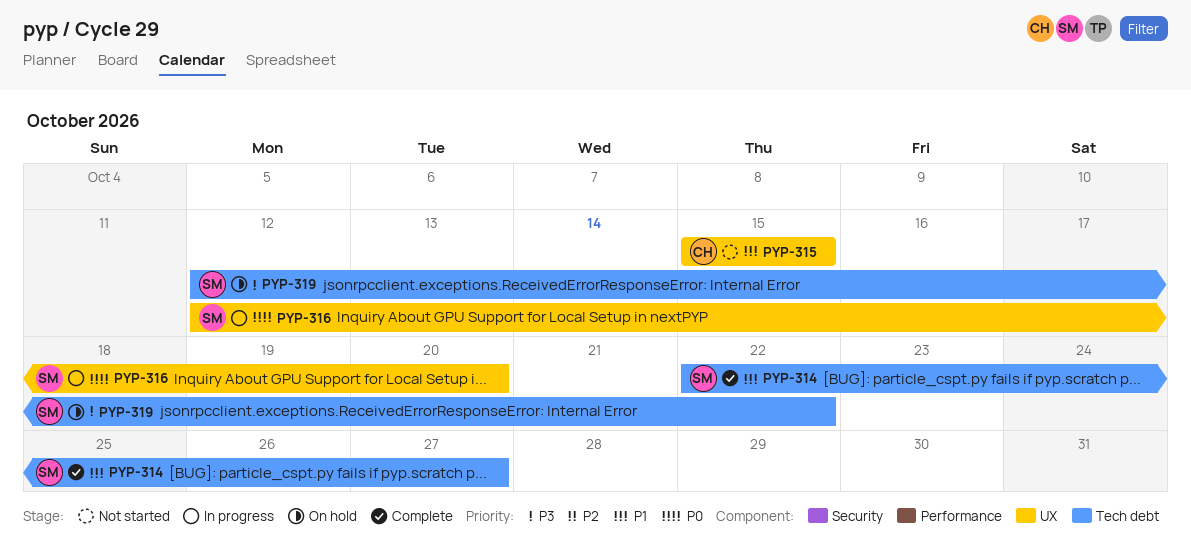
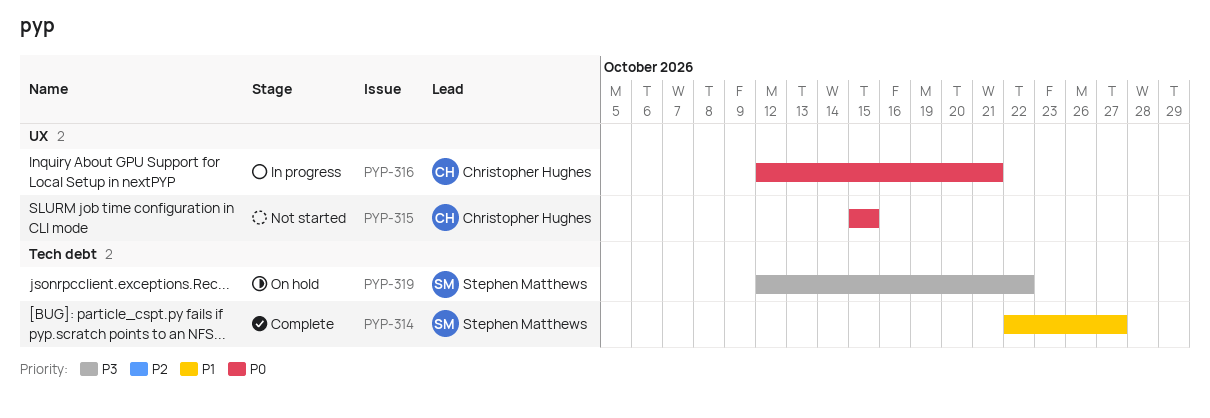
PYP-315, priority: P1 -> P0
PYP-316, owner: Stephen Matthews -> Christopher Hughes
PYP-316, due: Oct 20 -> Oct 21

